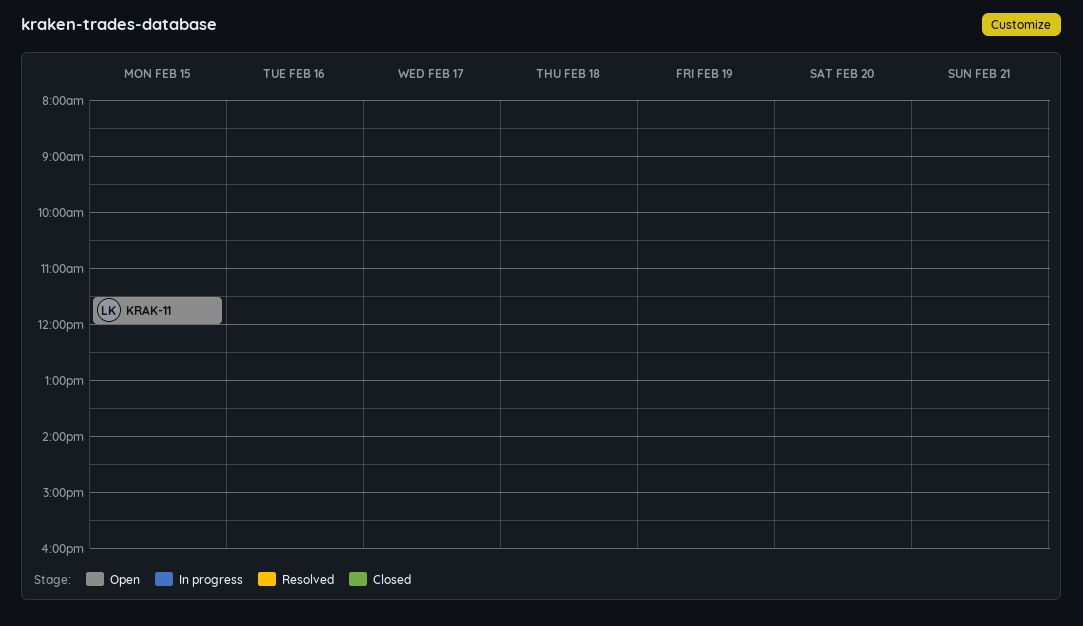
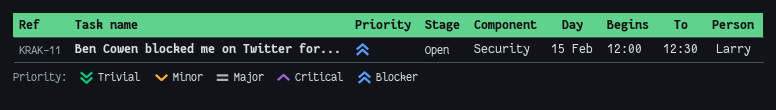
KRAK-11, begins: 11:30 -> 12:00
KRAK-11, ends: 12:00 -> 12:30

